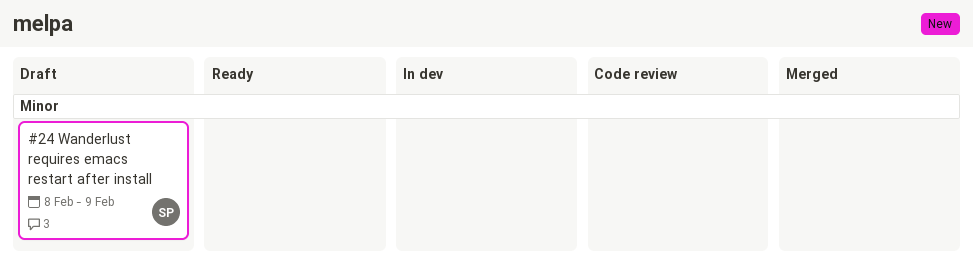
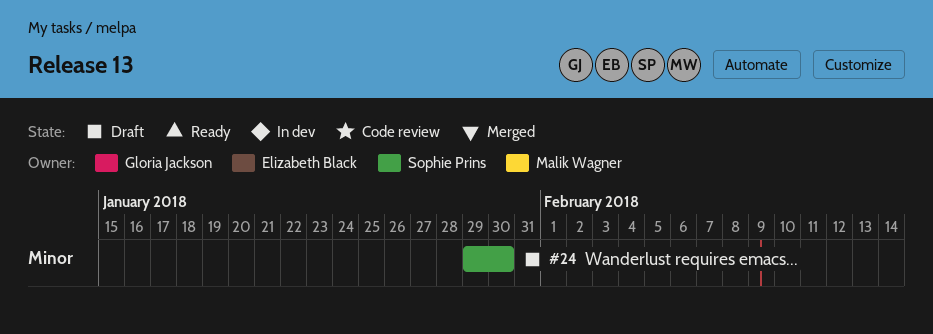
#24, start: Feb 8 -> Jan 29
#24, due: Feb 9 -> Jan 30

